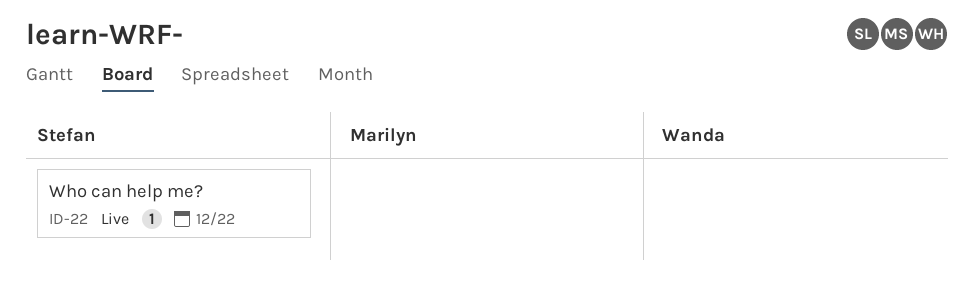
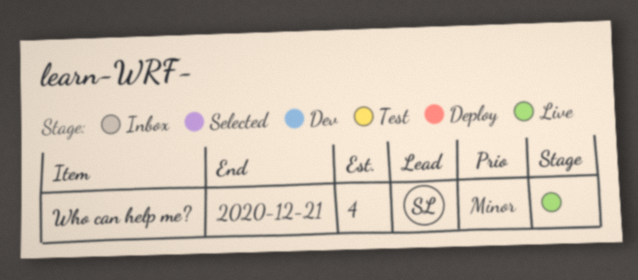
Who can help me?, estimate: 1 -> 4
Who can help me?, due: Dec 22 -> Dec 21

